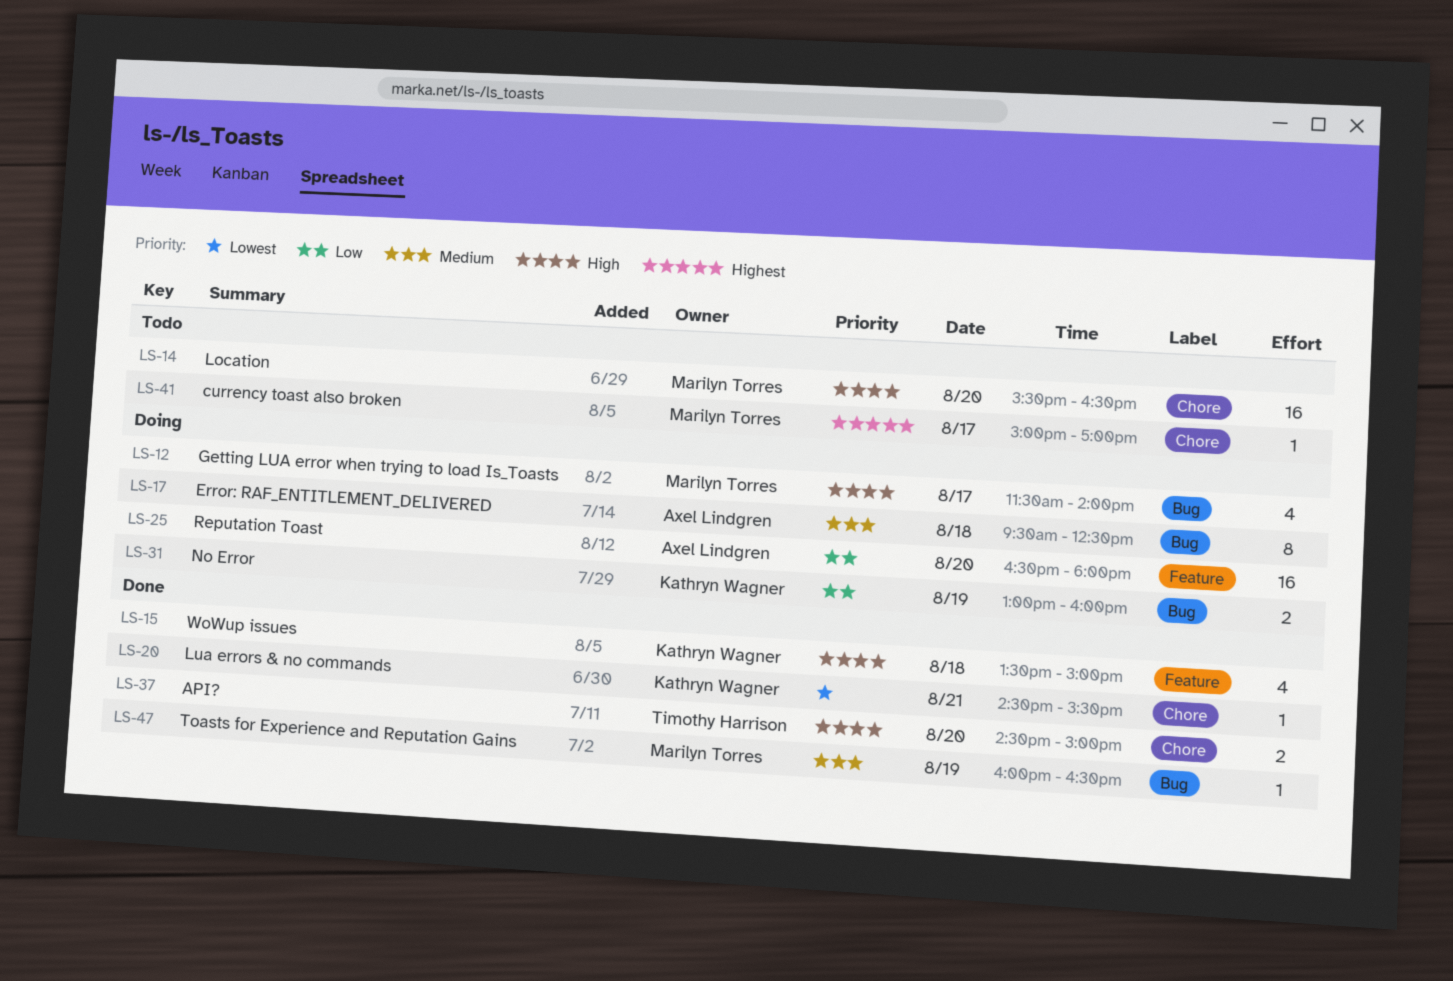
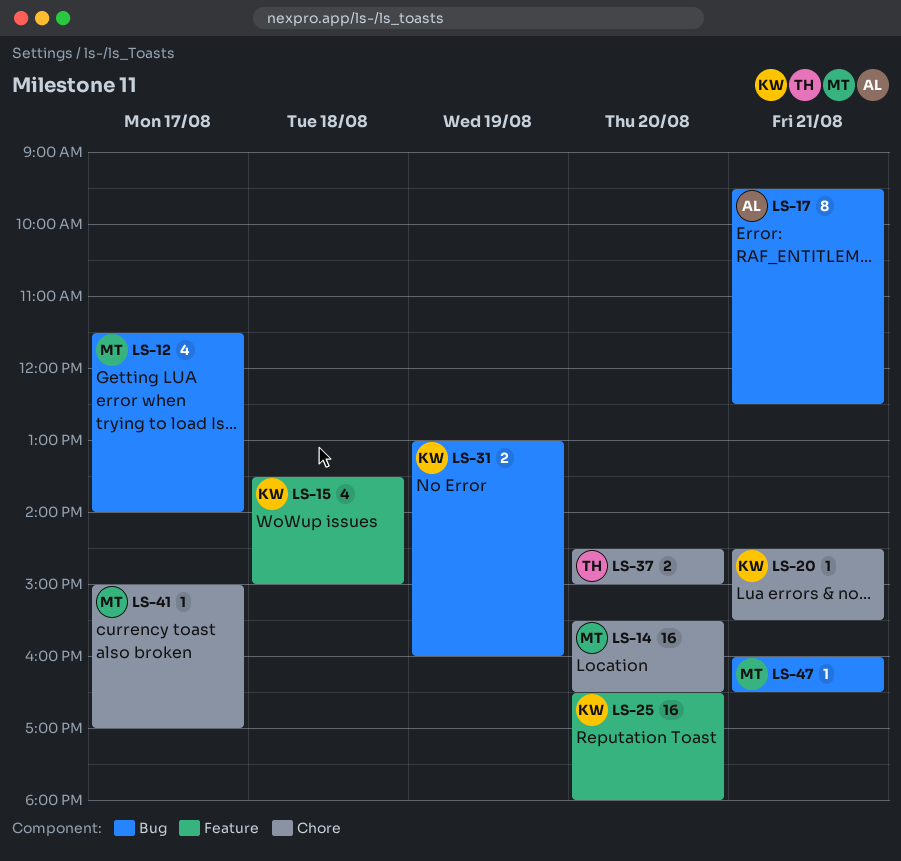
LS-17, day: Aug 18 -> Aug 21
LS-25, owner: Axel Lindgren -> Kathryn Wagner
LS-47, day: Aug 19 -> Aug 21

